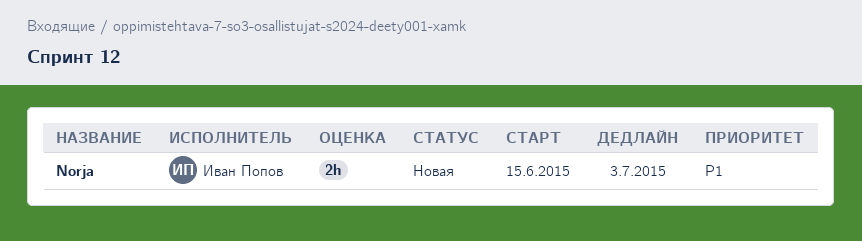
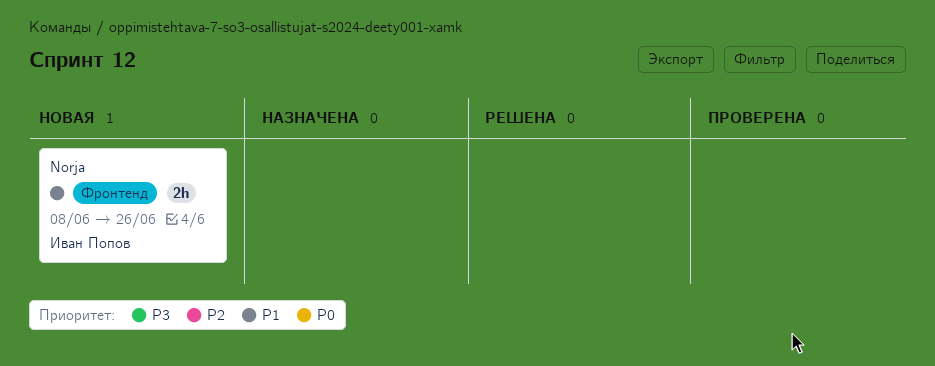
Norja, start: Jun 15 -> Jun 8
Norja, due: Jul 3 -> Jun 26

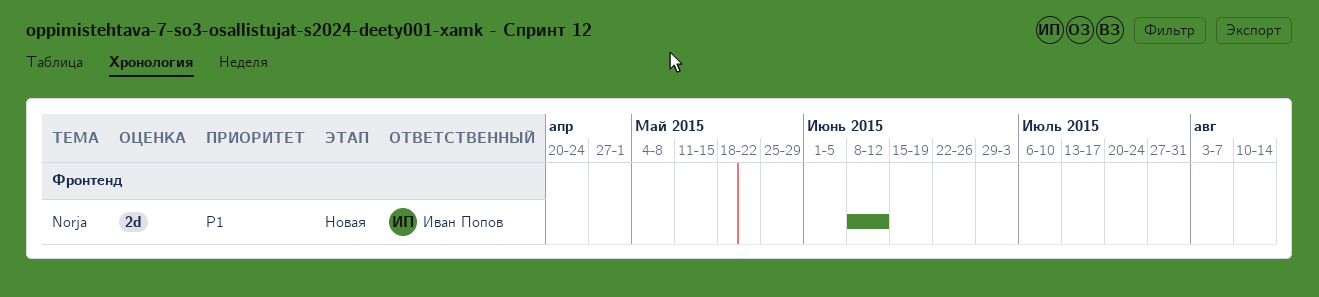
Norja, estimate: 2h -> 2d
Norja, due: Jun 26 -> Jun 12

